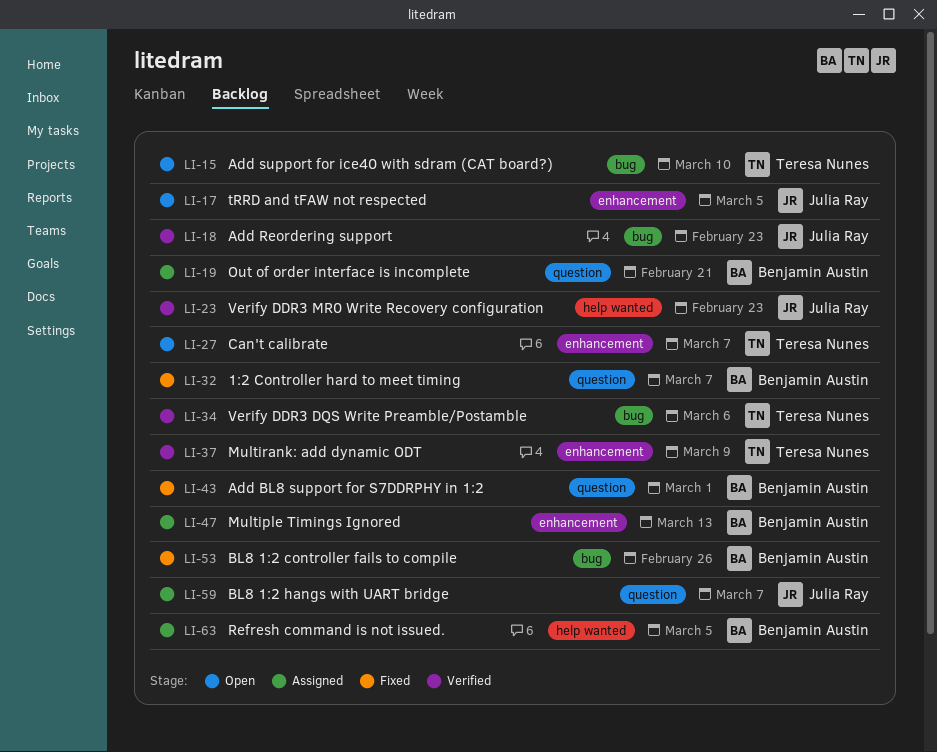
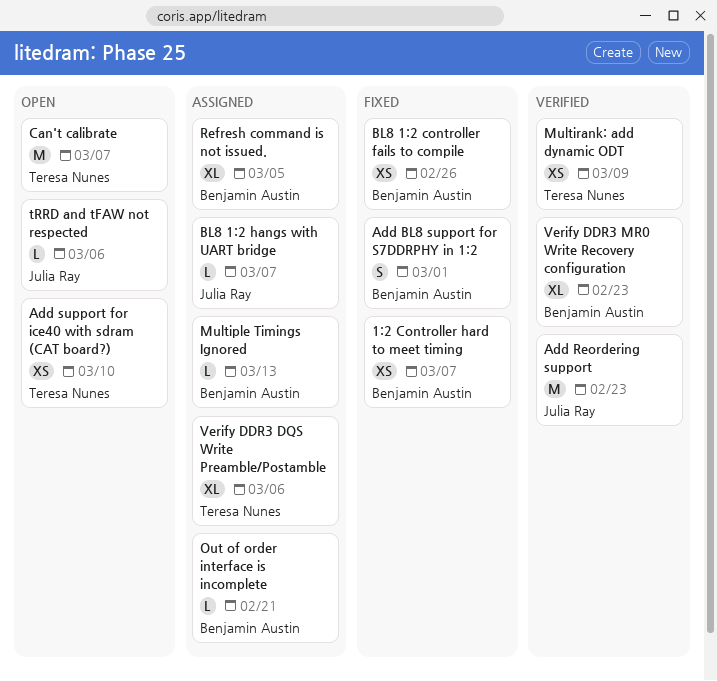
tRRD and tFAW not respected, due: Mar 5 -> Mar 6
Verify DDR3 DQS Write Preamble/Postamble, status: Verified -> Assigned
Verify DDR3 MR0 Write Recovery configuration, owner: Julia Ray -> Benjamin Austin

